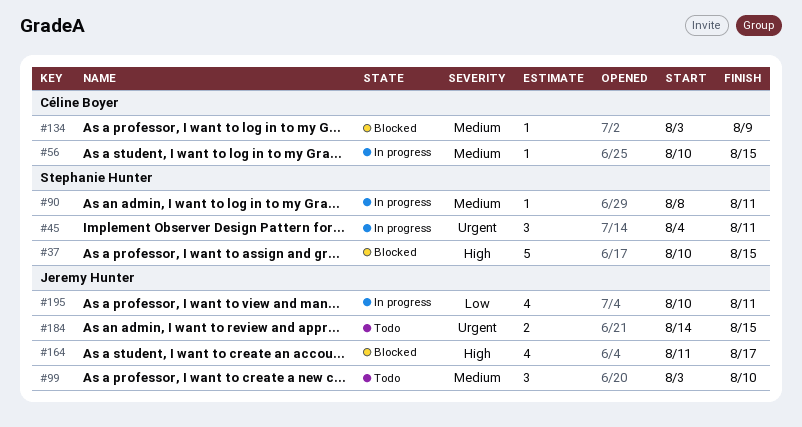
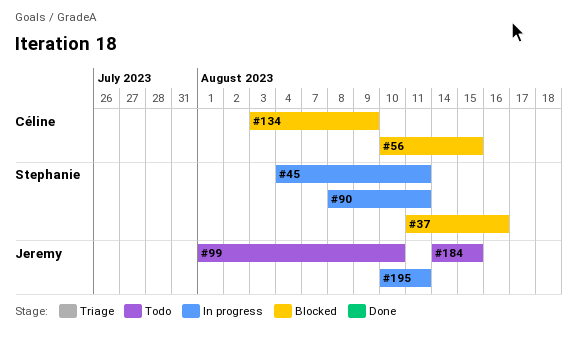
#37, start: Aug 10 -> Aug 11
#37, due: Aug 15 -> Aug 16
#56, status: In progress -> Blocked
#99, start: Aug 3 -> Aug 1
#164: present -> none

